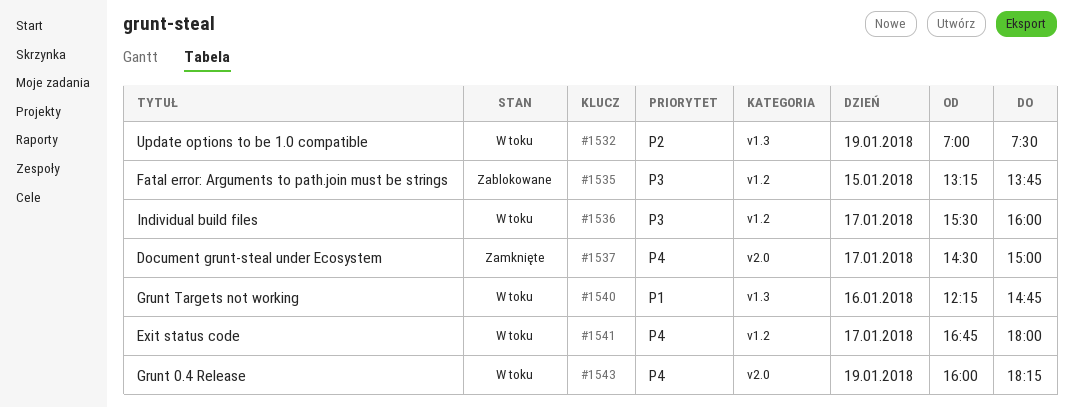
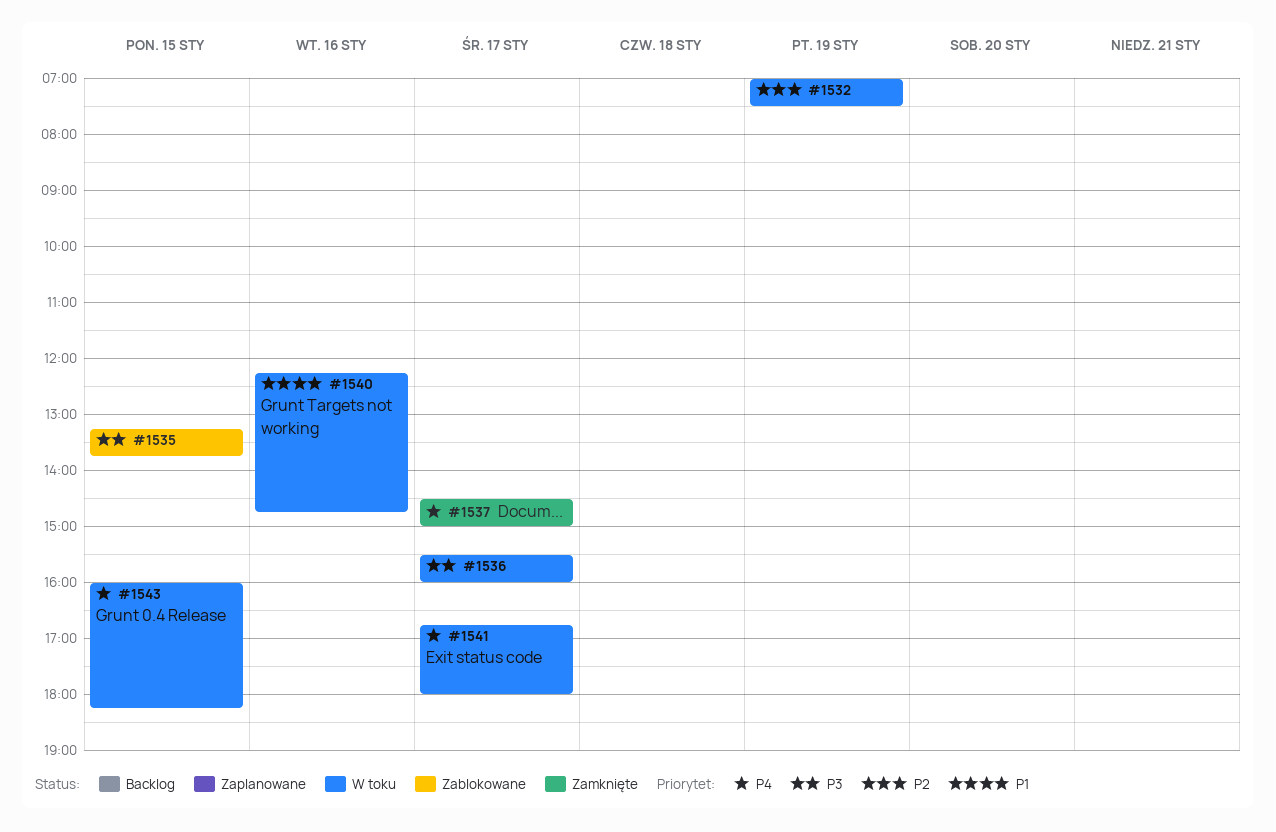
#1543, day: Jan 19 -> Jan 15

